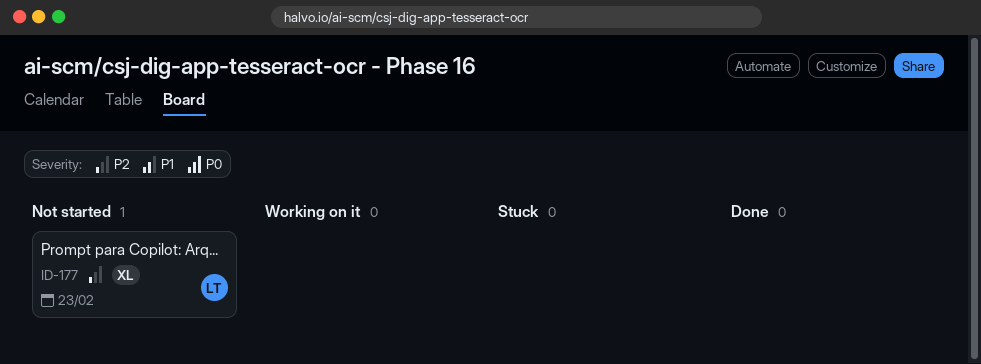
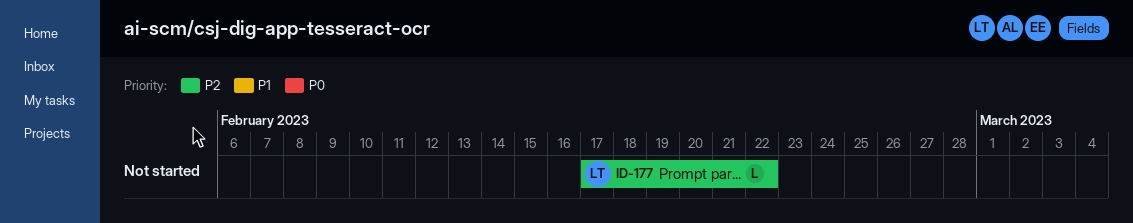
ID-177, estimate: XL -> L
ID-177, due: Feb 23 -> Feb 22

